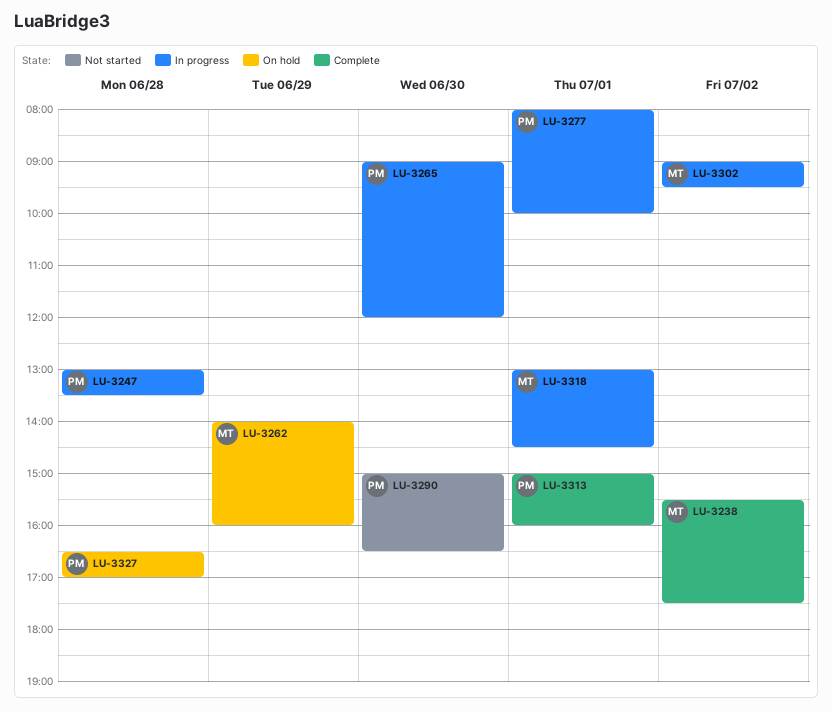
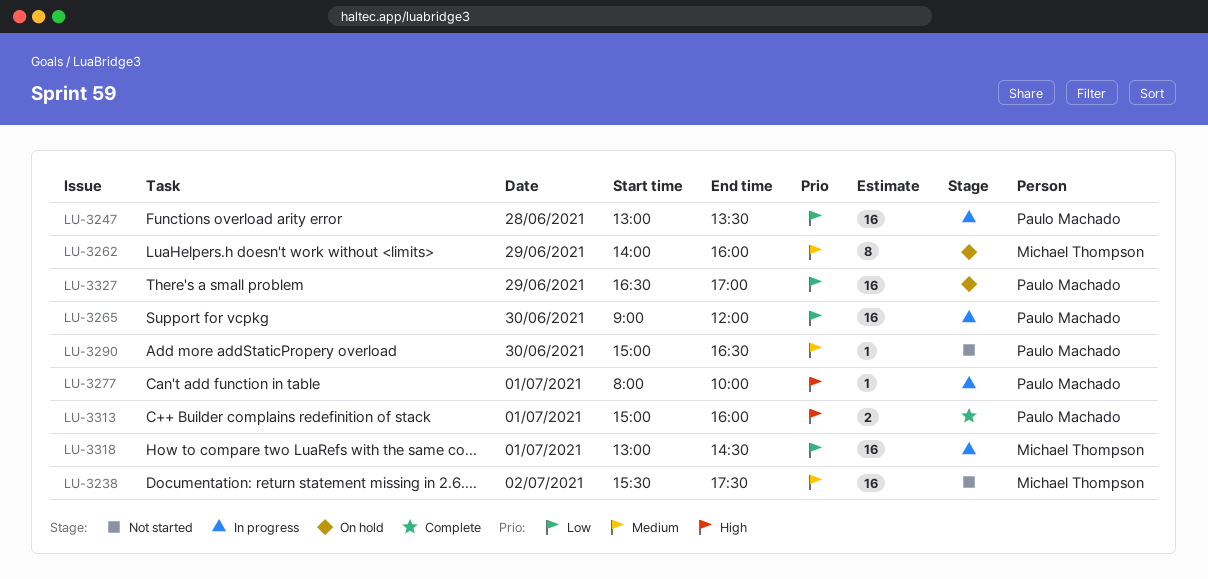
LU-3238, status: Complete -> Not started
LU-3302: present -> none
LU-3327, day: Jun 28 -> Jun 29

